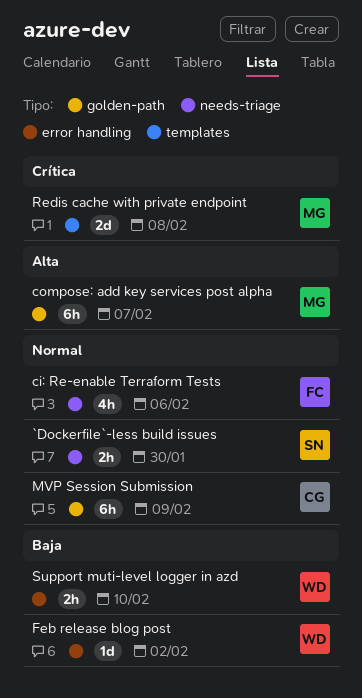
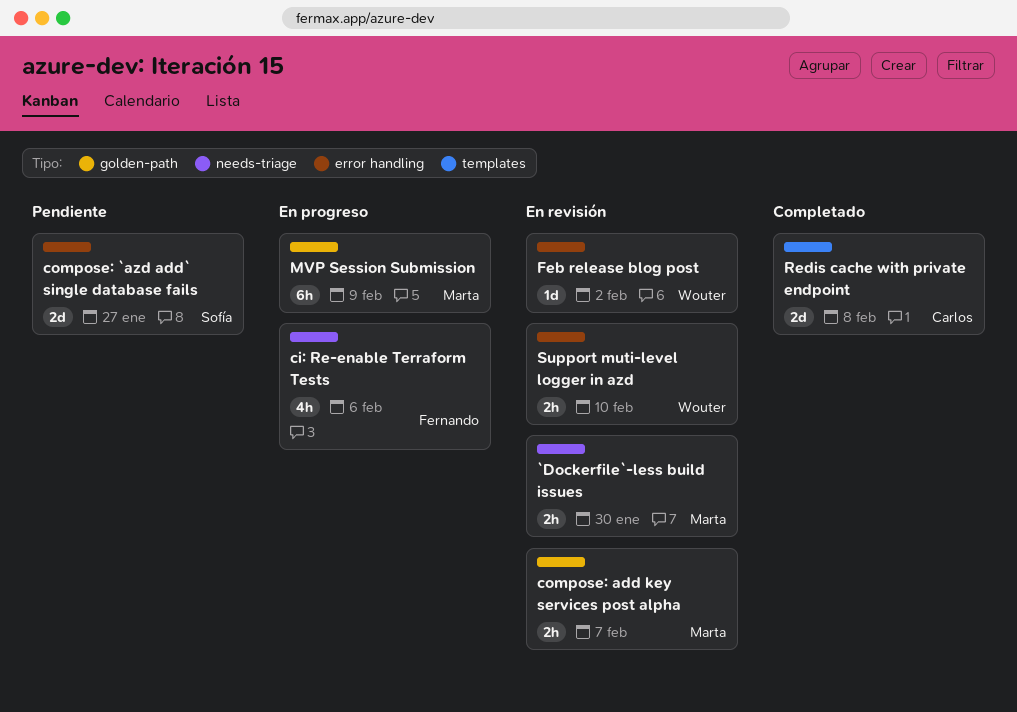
`Dockerfile`-less build issues, owner: Sofía -> Marta
compose: `azd add` single database fails: none -> present
compose: add key services post alpha, estimate: 6h -> 2h
MVP Session Submission, owner: Carlos -> Marta
Redis cache with private endpoint, owner: Marta -> Carlos

